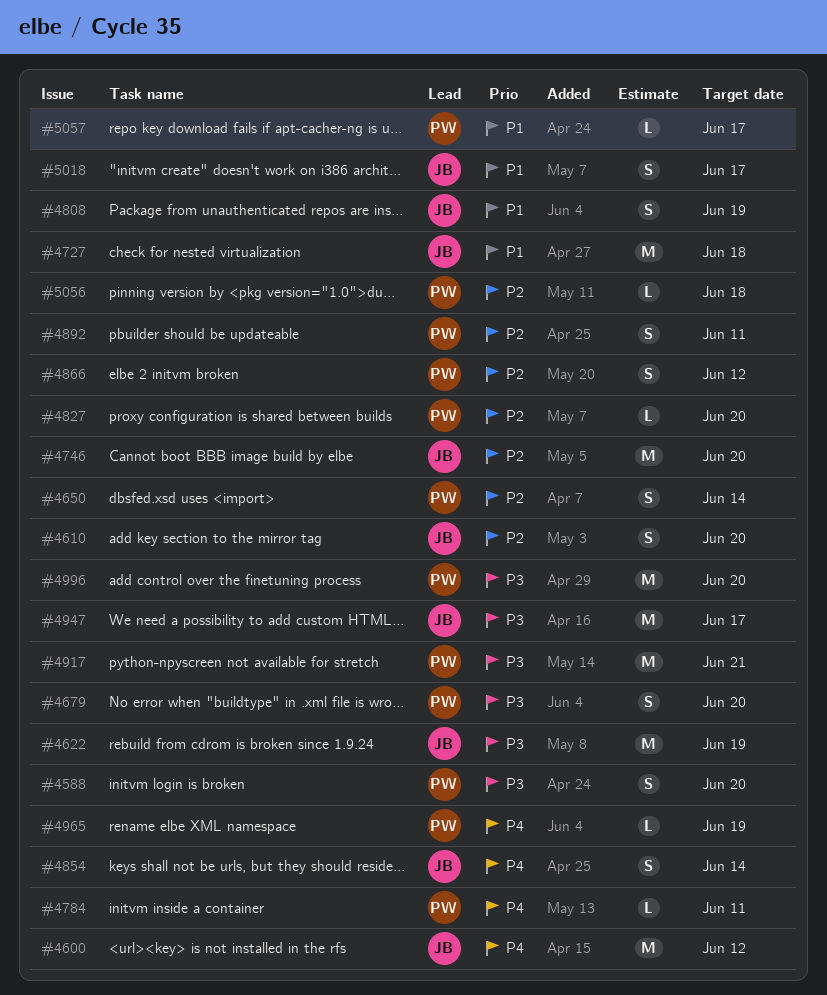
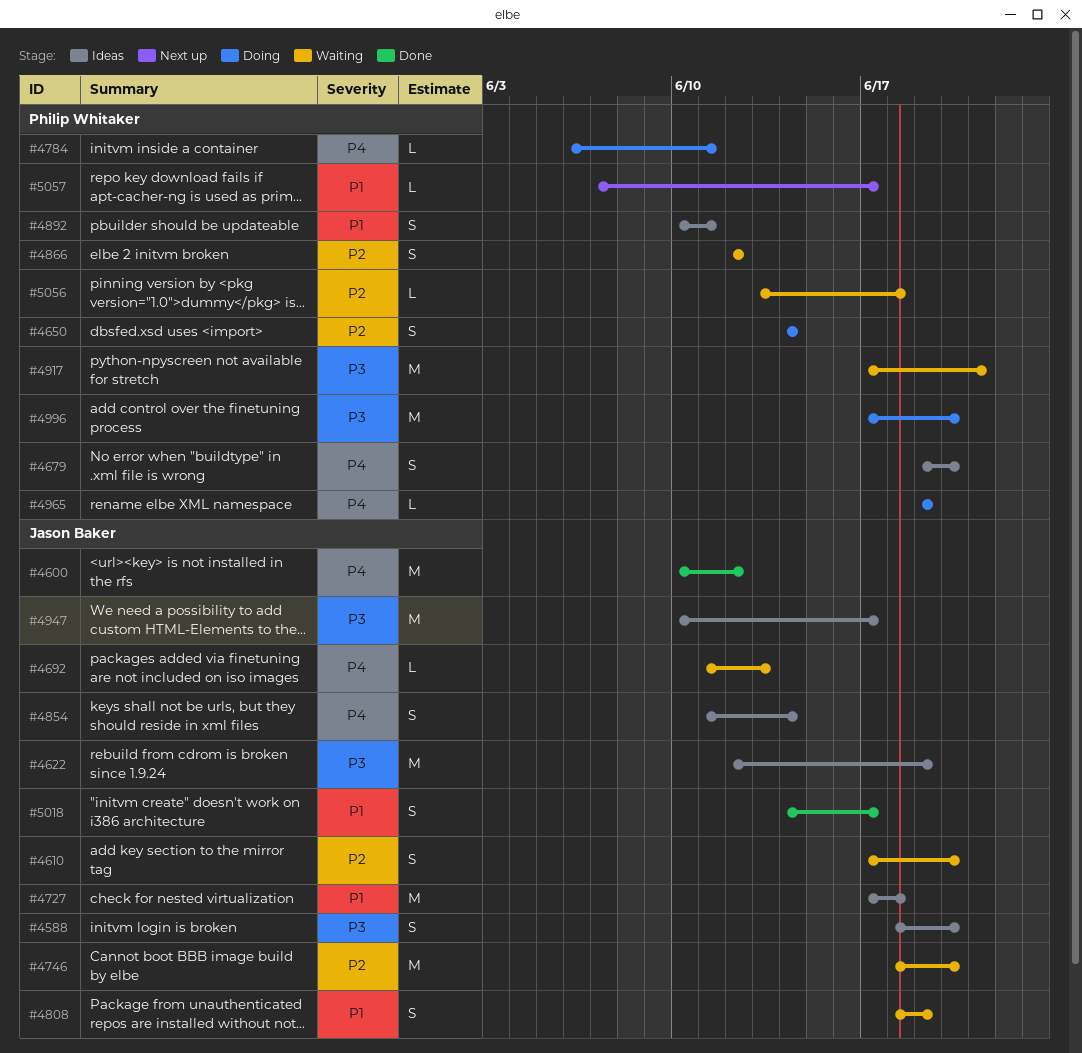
#4588, owner: Philip Whitaker -> Jason Baker
#4679, priority: P3 -> P4
#4692: none -> present
#4827: present -> none
#4892, priority: P2 -> P1

